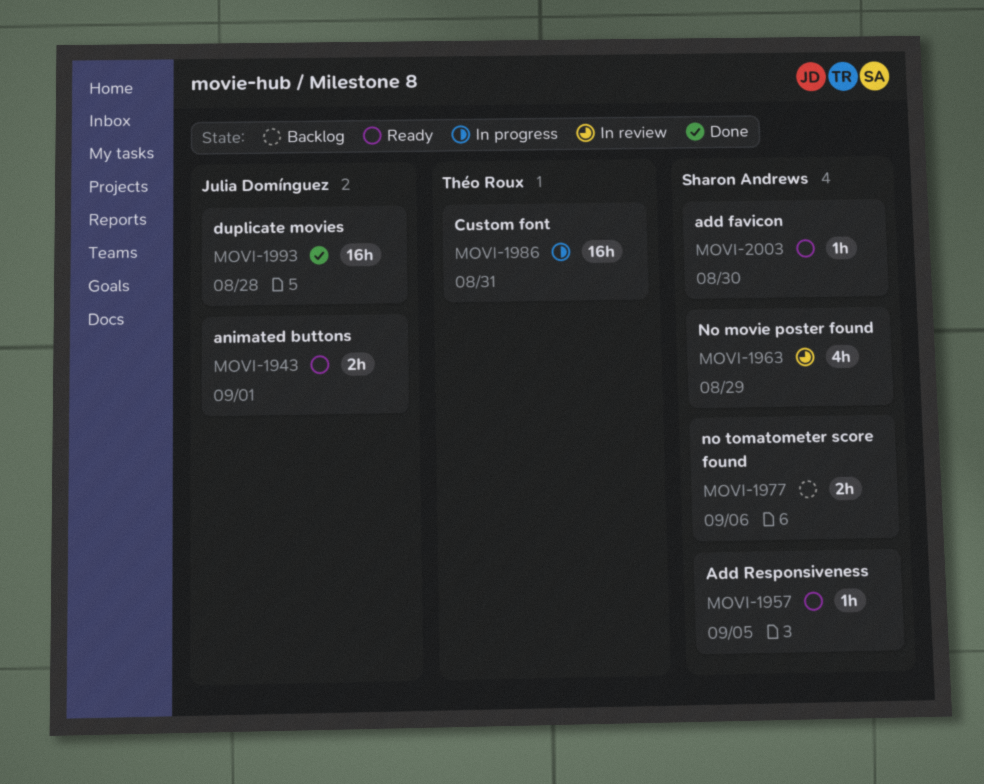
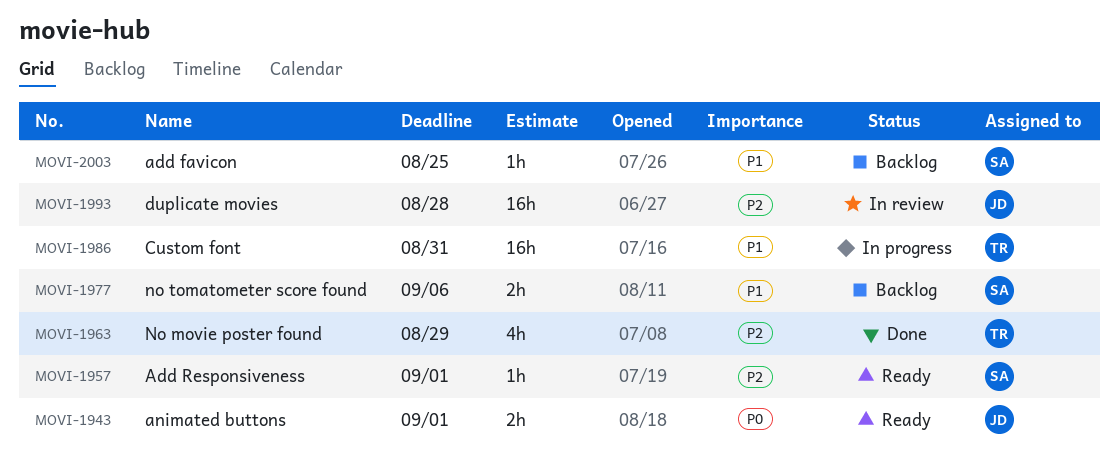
MOVI-1957, due: Sep 5 -> Sep 1
MOVI-1963, status: In review -> Done
MOVI-1963, owner: Sharon Andrews -> Théo Roux
MOVI-1993, status: Done -> In review
MOVI-2003, status: Ready -> Backlog
MOVI-2003, due: Aug 30 -> Aug 25

